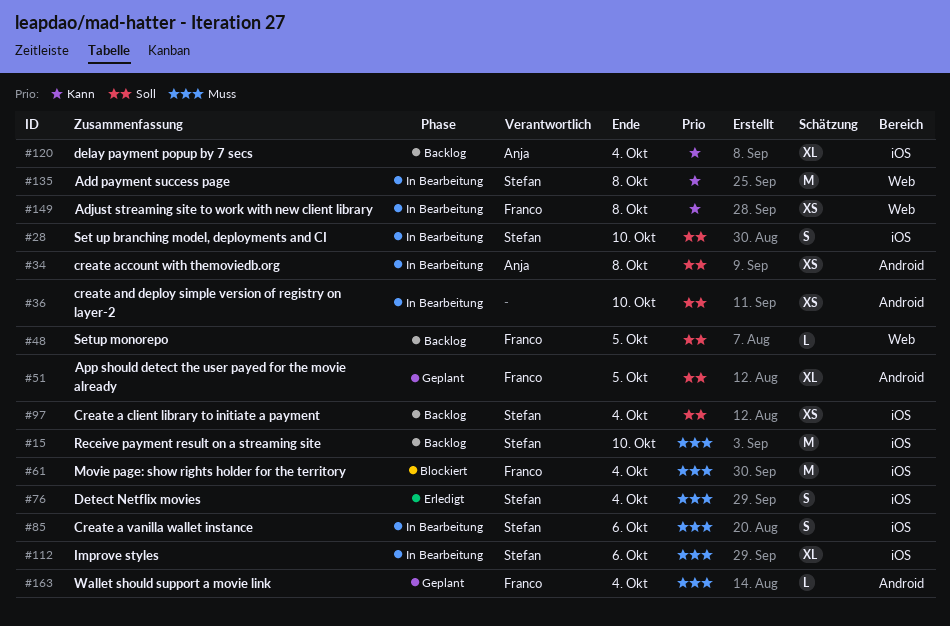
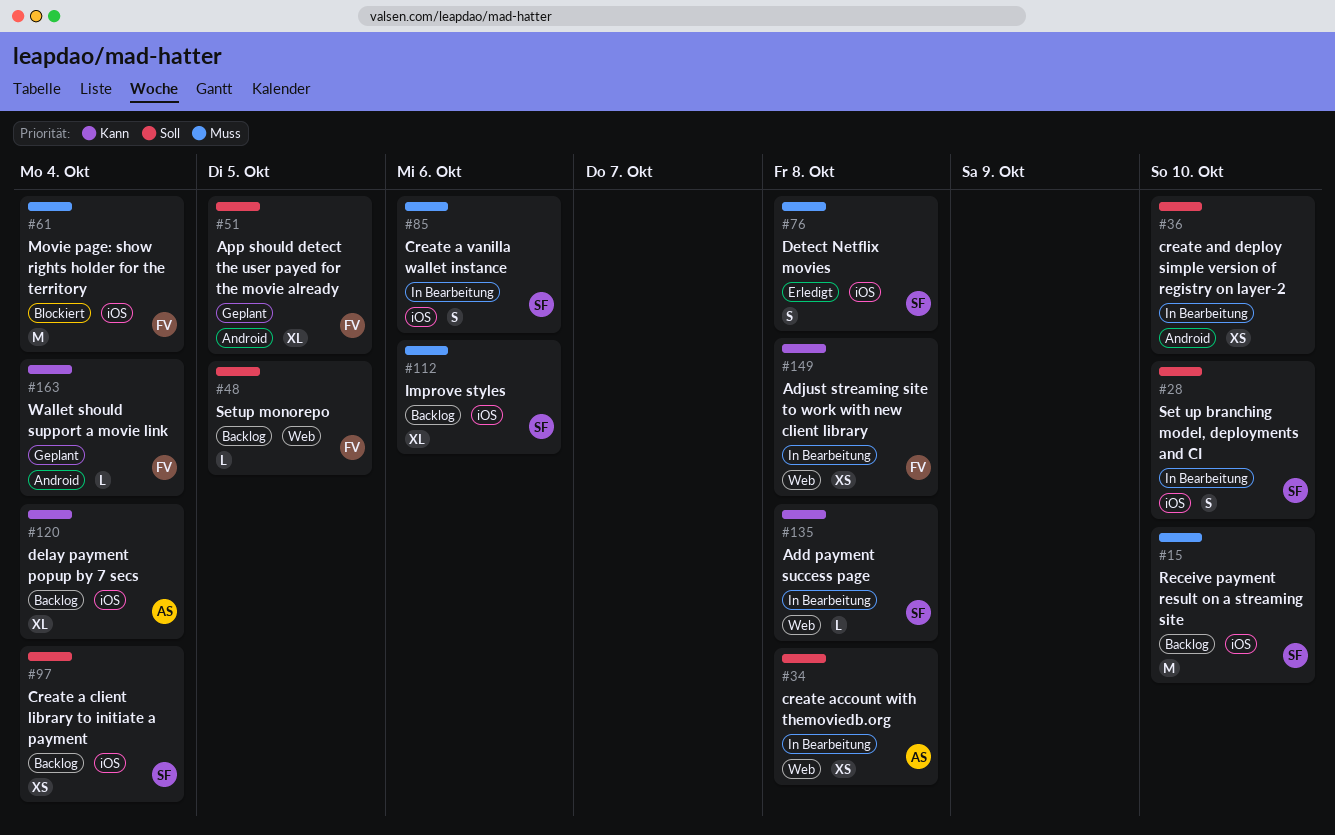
#34, label: Android -> Web
#76, due: Oct 4 -> Oct 8
#112, status: In Bearbeitung -> Backlog
#135, estimate: M -> L
#163, priority: Muss -> Kann

